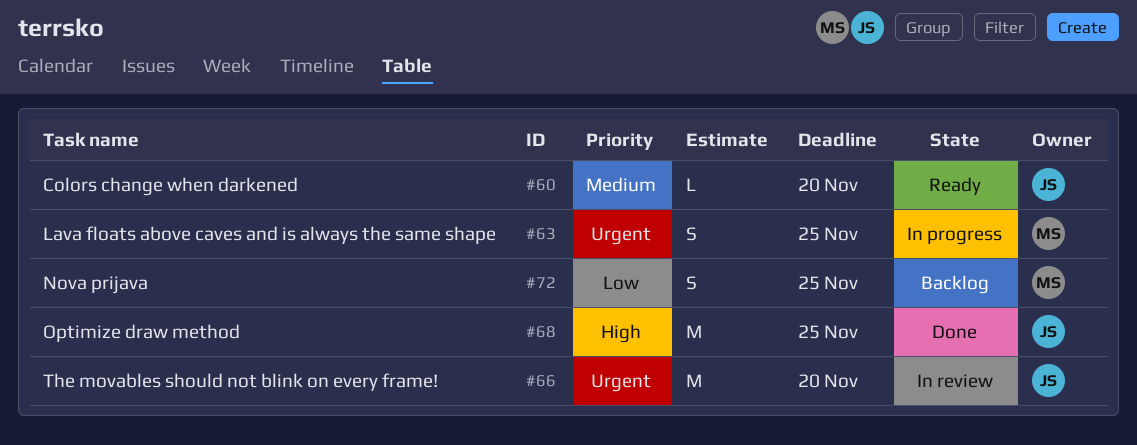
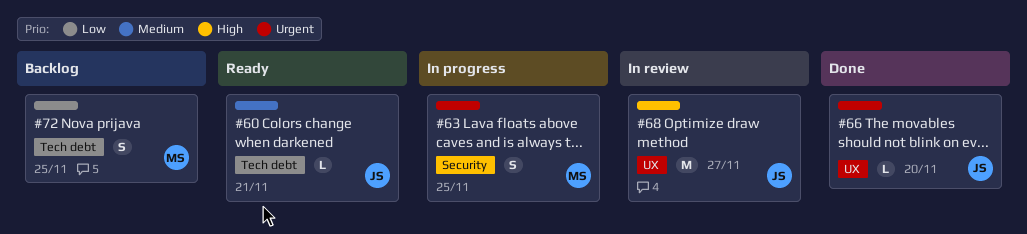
#60, due: Nov 20 -> Nov 21
#66, status: In review -> Done
#66, estimate: M -> L
#68, status: Done -> In review
#68, due: Nov 25 -> Nov 27

